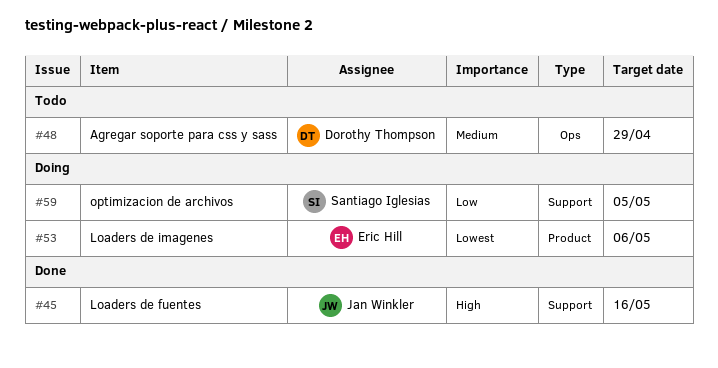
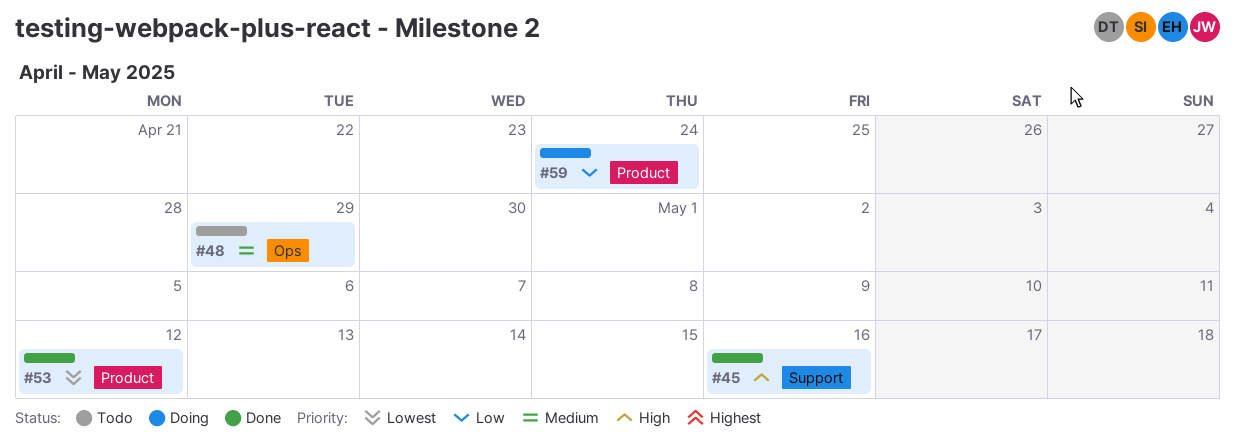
#53, status: Doing -> Done
#53, due: May 6 -> May 12
#59, label: Support -> Product
#59, due: May 5 -> Apr 24

